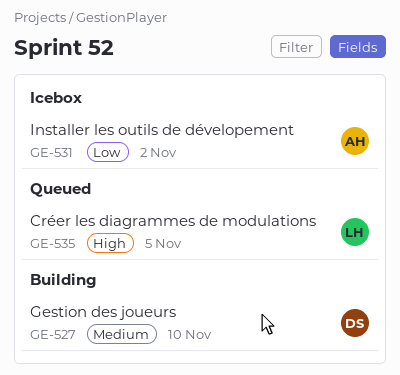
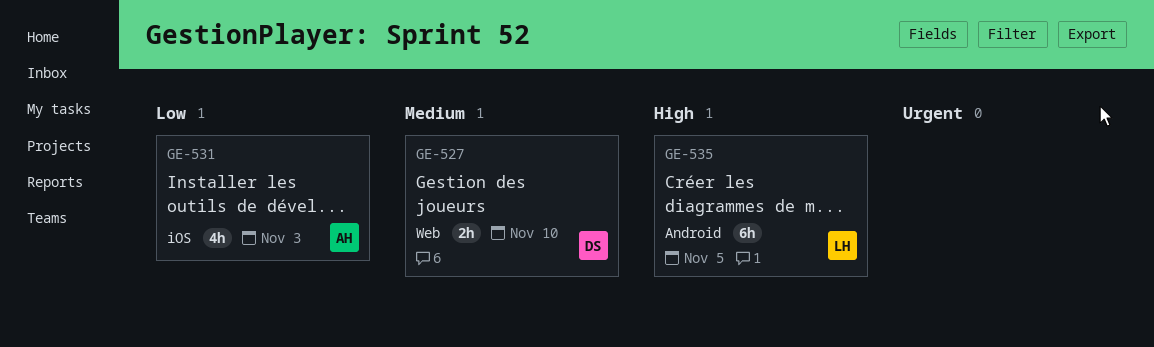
GE-531, due: Nov 2 -> Nov 3

